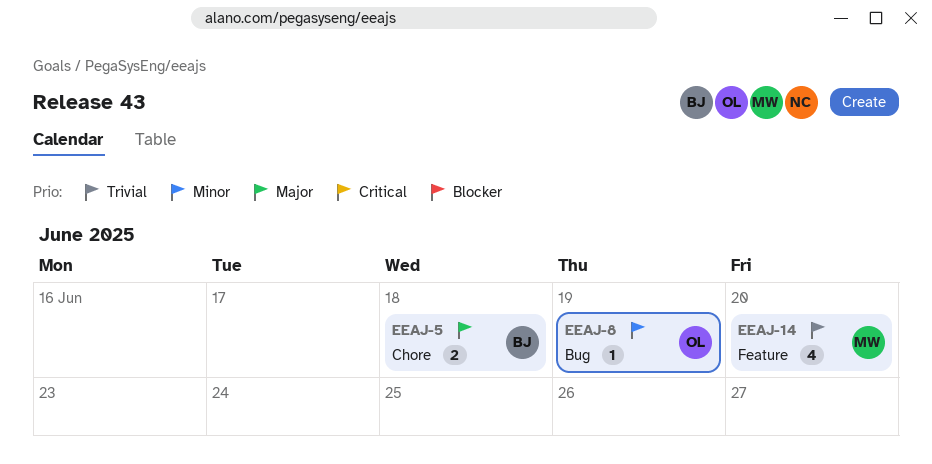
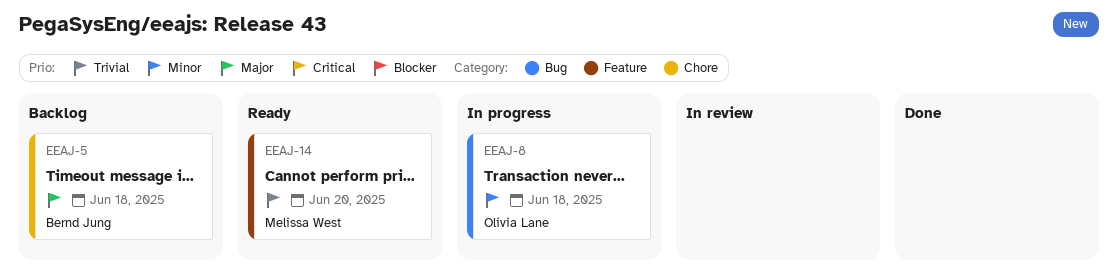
EEAJ-8, due: Jun 19 -> Jun 18

